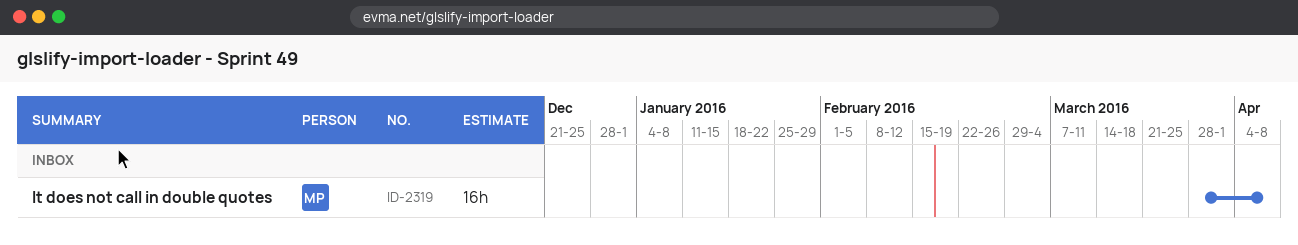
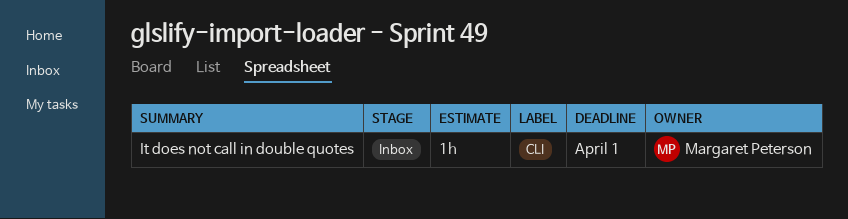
It does not call in double quotes, estimate: 16h -> 1h
It does not call in double quotes, due: Apr 8 -> Apr 1

